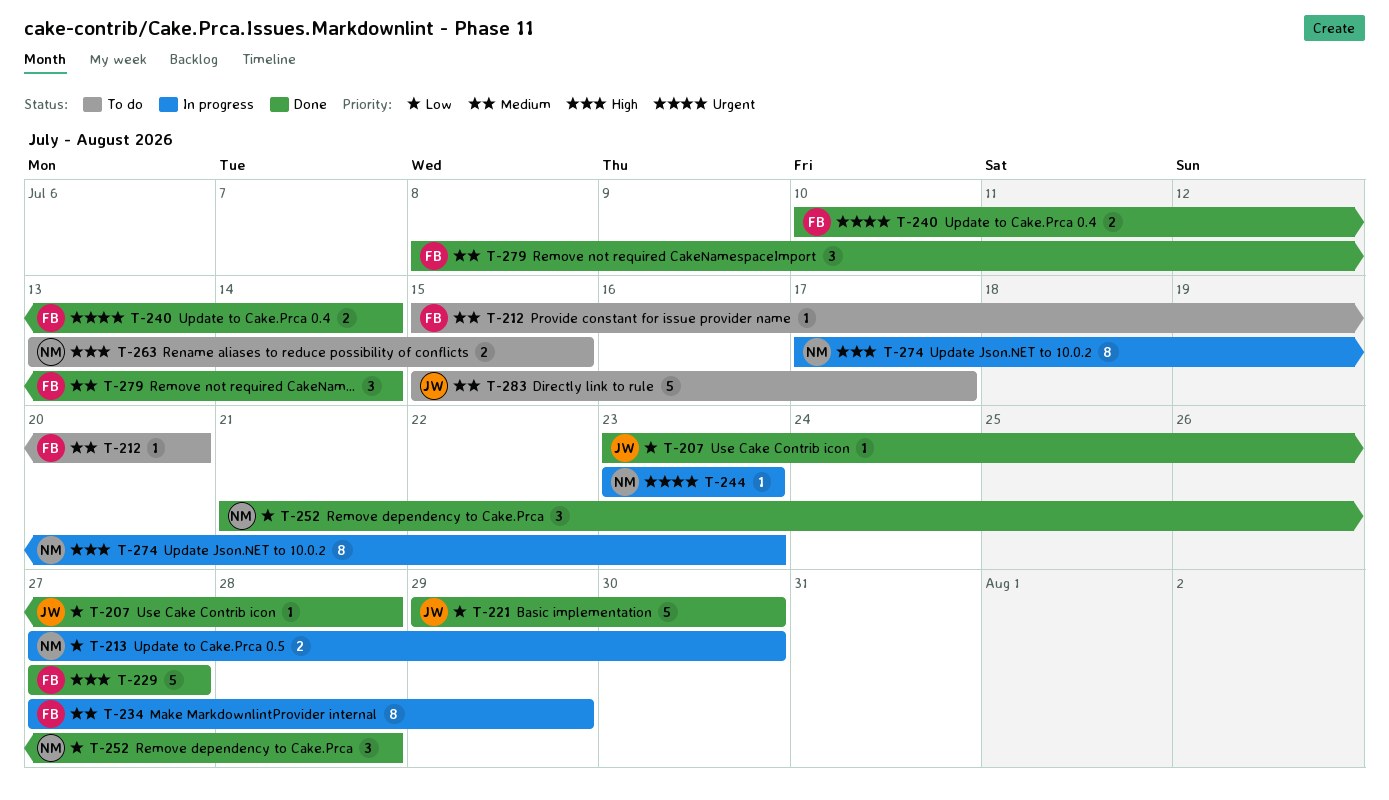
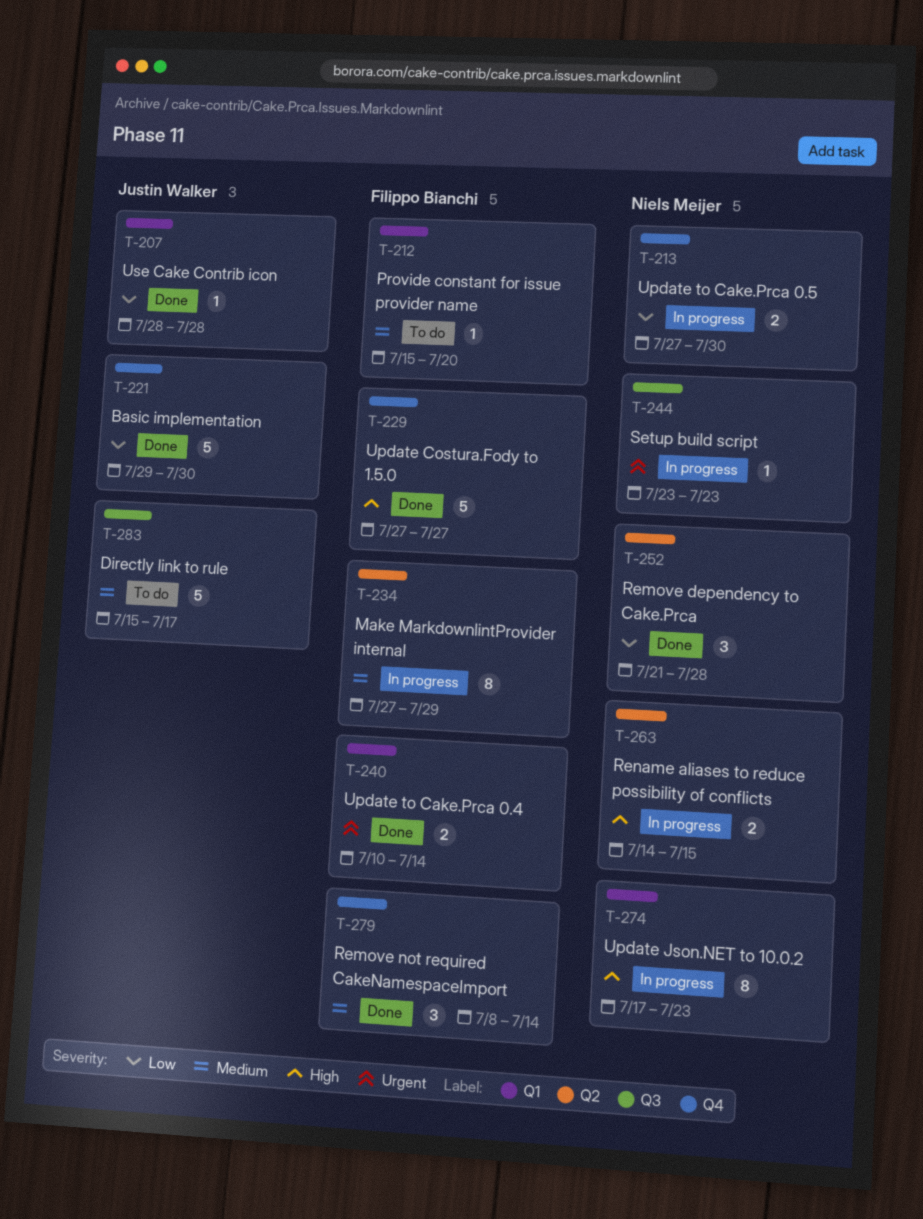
T-207, start: Jul 23 -> Jul 28
T-263, status: To do -> In progress
T-263, start: Jul 13 -> Jul 14

